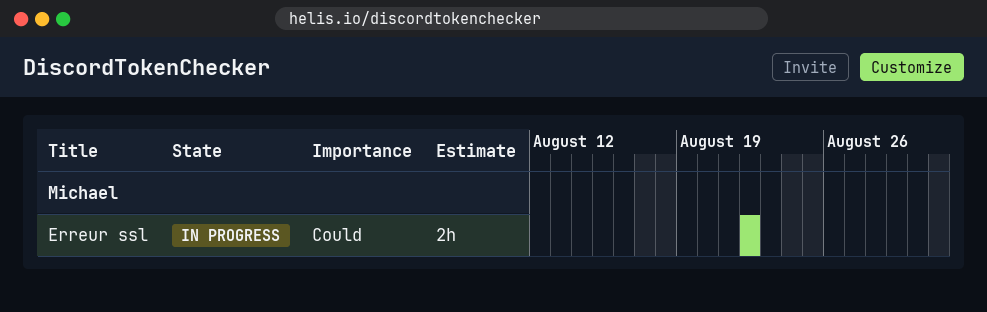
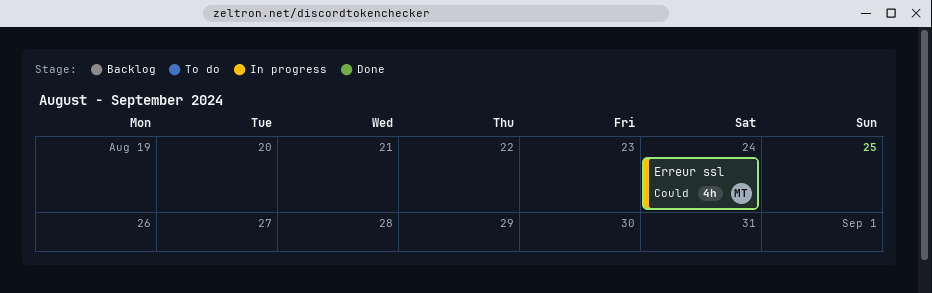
Erreur ssl, estimate: 2h -> 4h
Erreur ssl, due: Aug 22 -> Aug 24

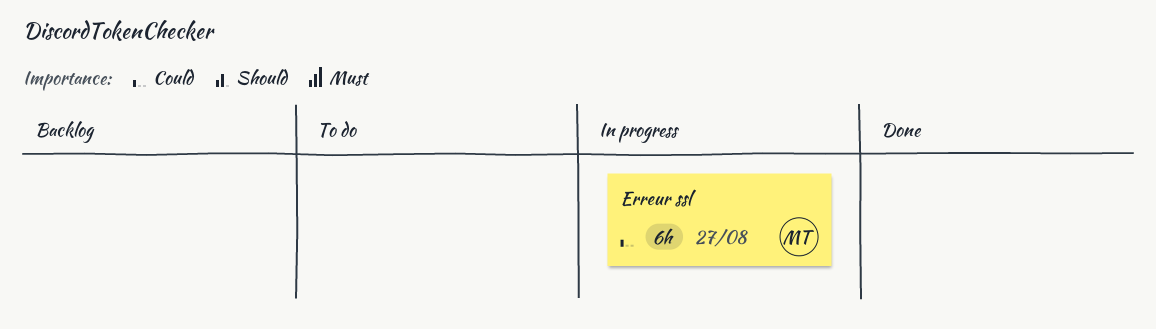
Erreur ssl, estimate: 4h -> 6h
Erreur ssl, due: Aug 24 -> Aug 27

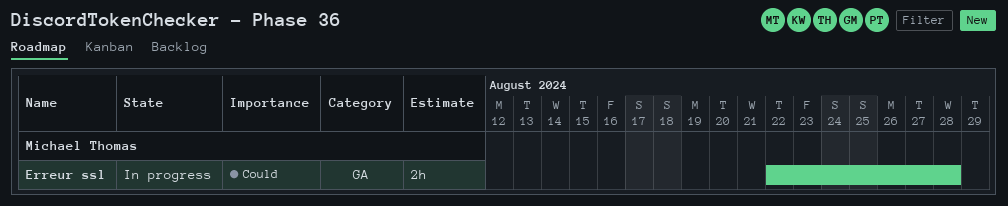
Erreur ssl, estimate: 6h -> 2h
Erreur ssl, due: Aug 27 -> Aug 28

